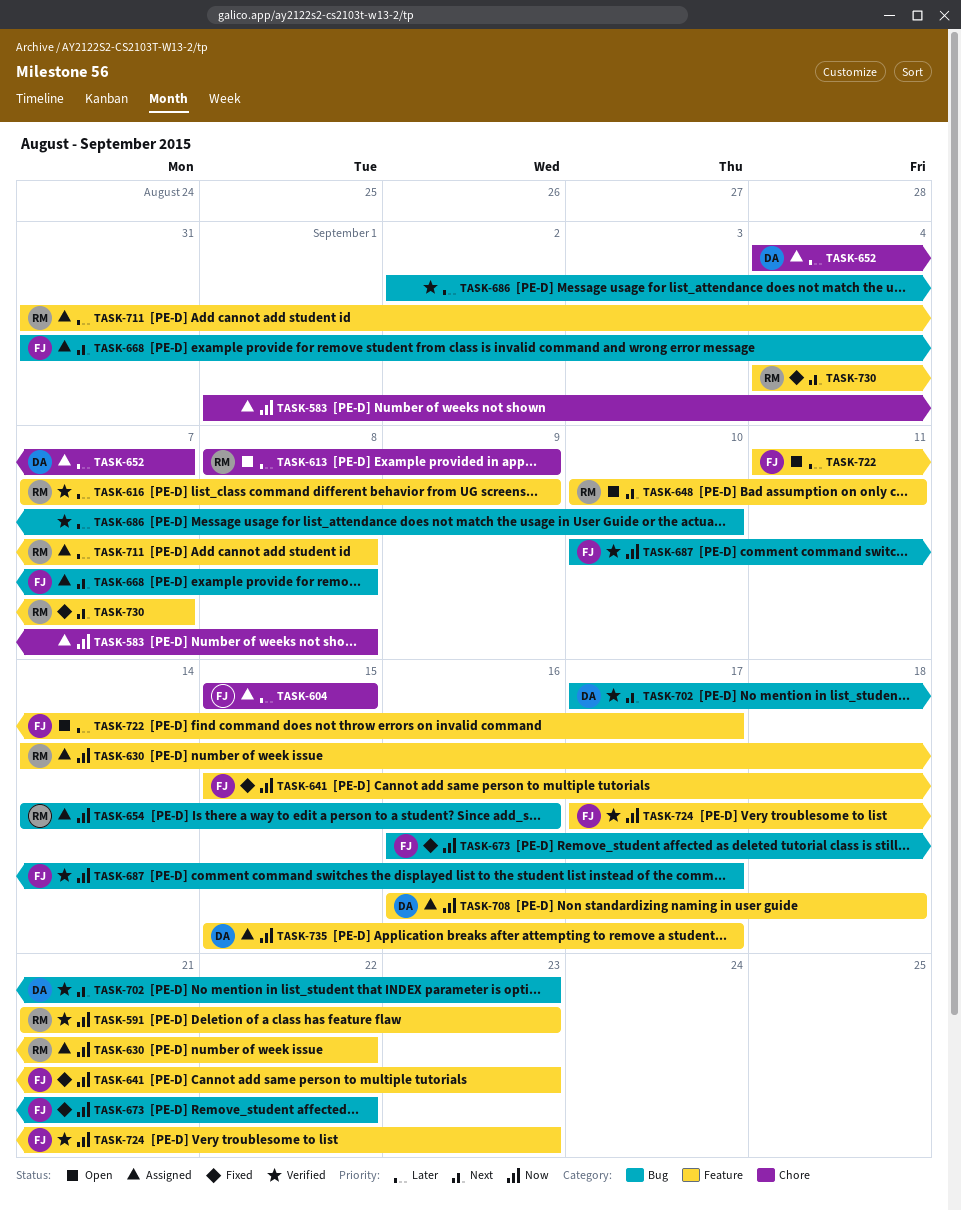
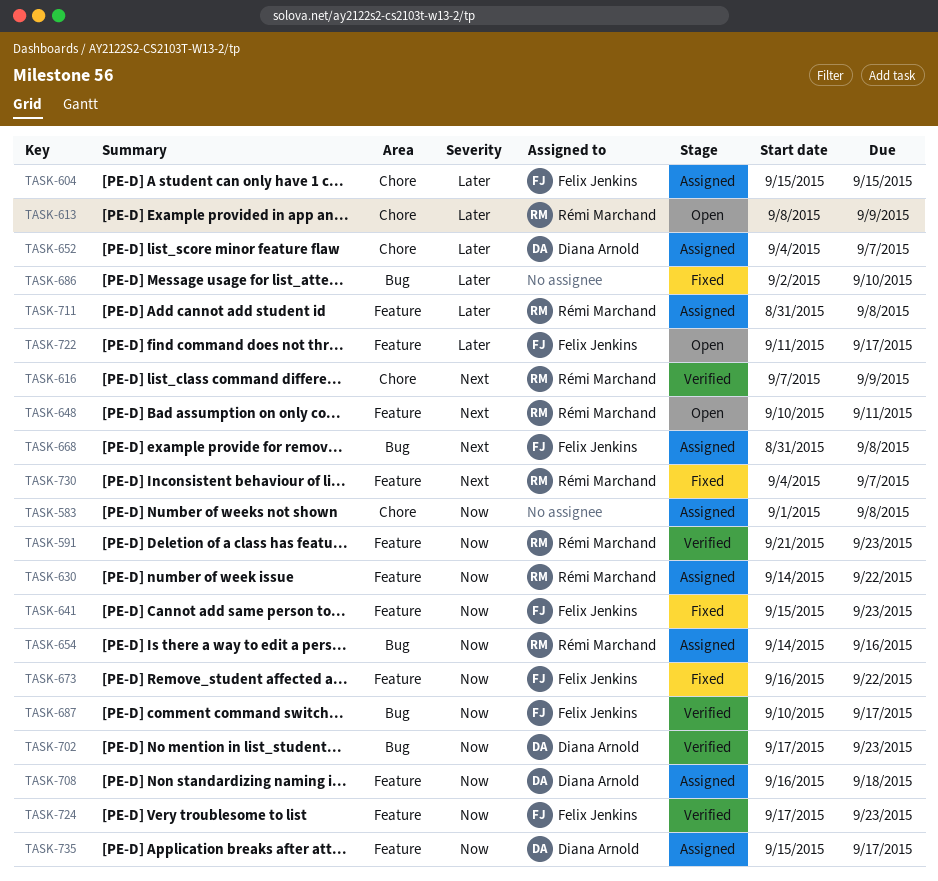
TASK-616, priority: Later -> Next
TASK-616, label: Feature -> Chore
TASK-673, label: Bug -> Feature
TASK-686, status: Verified -> Fixed
TASK-702, priority: Next -> Now

